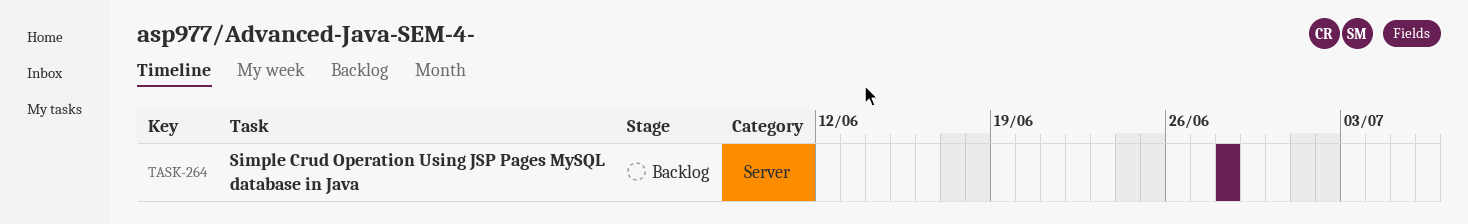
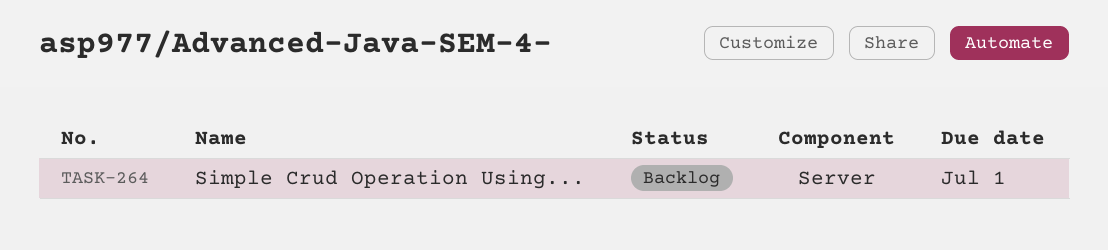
TASK-264, due: Jun 28 -> Jul 1

